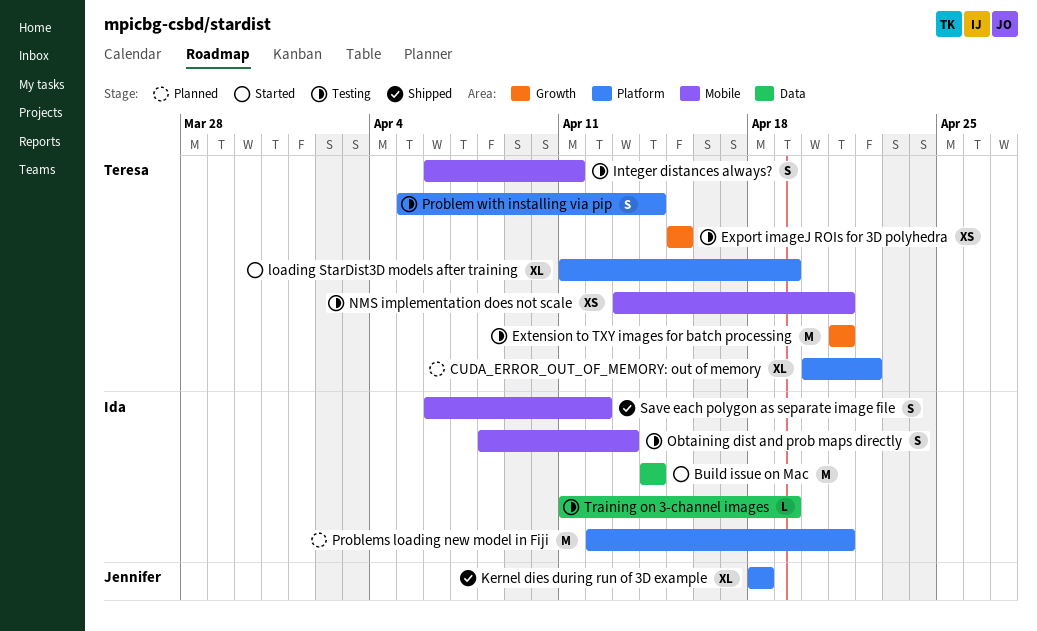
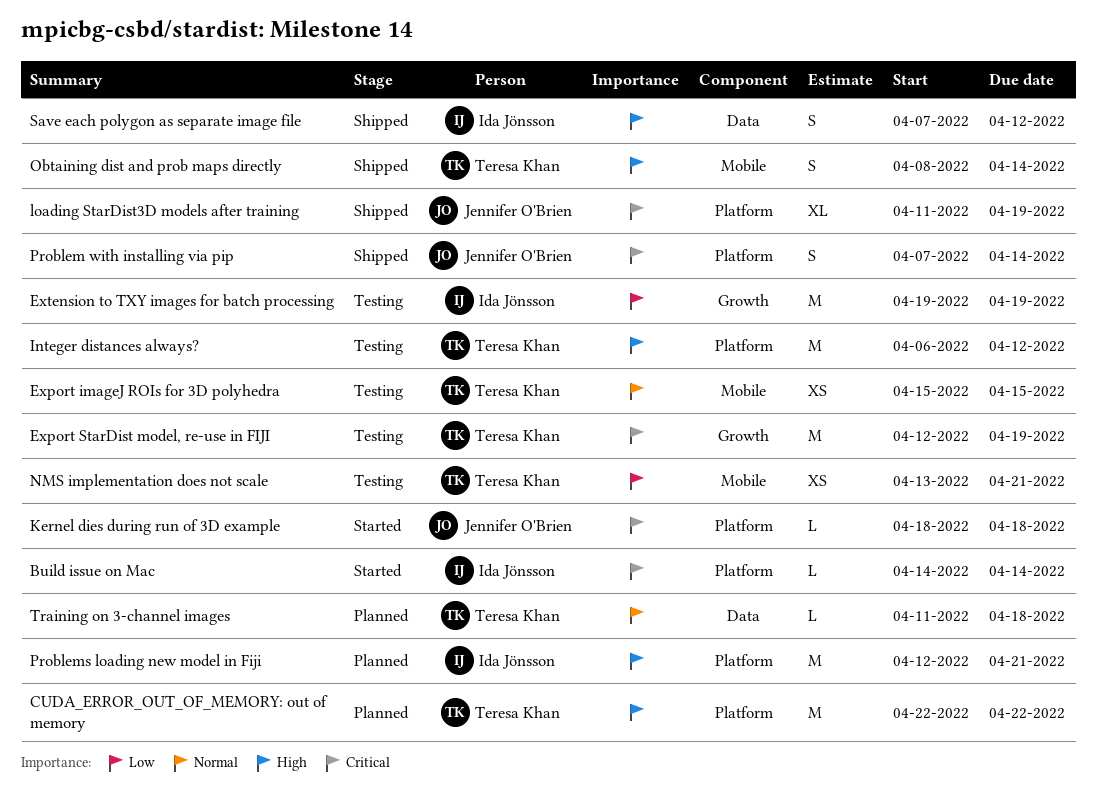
Build issue on Mac, label: Data -> Platform
Build issue on Mac, estimate: M -> L
CUDA_ERROR_OUT_OF_MEMORY: out of memory, estimate: XL -> M
CUDA_ERROR_OUT_OF_MEMORY: out of memory, start: Apr 20 -> Apr 22
Export imageJ ROIs for 3D polyhedra, label: Growth -> Mobile
Export StarDist model, re-use in FIJI: none -> present
Extension to TXY images for batch processing, owner: Teresa Khan -> Ida Jönsson
Extension to TXY images for batch processing, start: Apr 21 -> Apr 19
Extension to TXY images for batch processing, due: Apr 21 -> Apr 19
Integer distances always?, label: Mobile -> Platform
Integer distances always?, estimate: S -> M
Integer distances always?, due: Apr 11 -> Apr 12
Kernel dies during run of 3D example, status: Shipped -> Started
Kernel dies during run of 3D example, estimate: XL -> L
loading StarDist3D models after training, status: Started -> Shipped
loading StarDist3D models after training, owner: Teresa Khan -> Jennifer O'Brien
Obtaining dist and prob maps directly, status: Testing -> Shipped
Obtaining dist and prob maps directly, owner: Ida Jönsson -> Teresa Khan
Obtaining dist and prob maps directly, due: Apr 13 -> Apr 14
Problem with installing via pip, status: Testing -> Shipped
Problem with installing via pip, owner: Teresa Khan -> Jennifer O'Brien
Problem with installing via pip, start: Apr 5 -> Apr 7
Save each polygon as separate image file, label: Mobile -> Data
Save each polygon as separate image file, start: Apr 6 -> Apr 7
Training on 3-channel images, status: Testing -> Planned
Training on 3-channel images, owner: Ida Jönsson -> Teresa Khan
Training on 3-channel images, due: Apr 19 -> Apr 18

